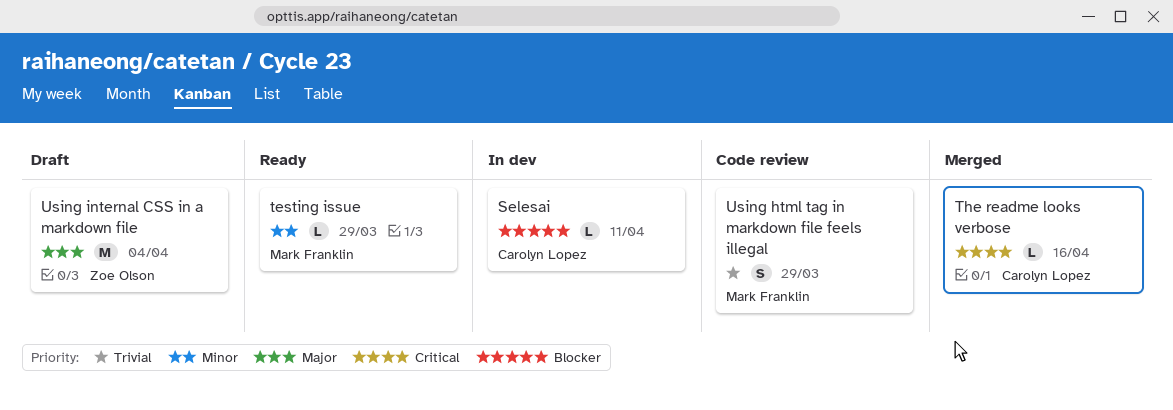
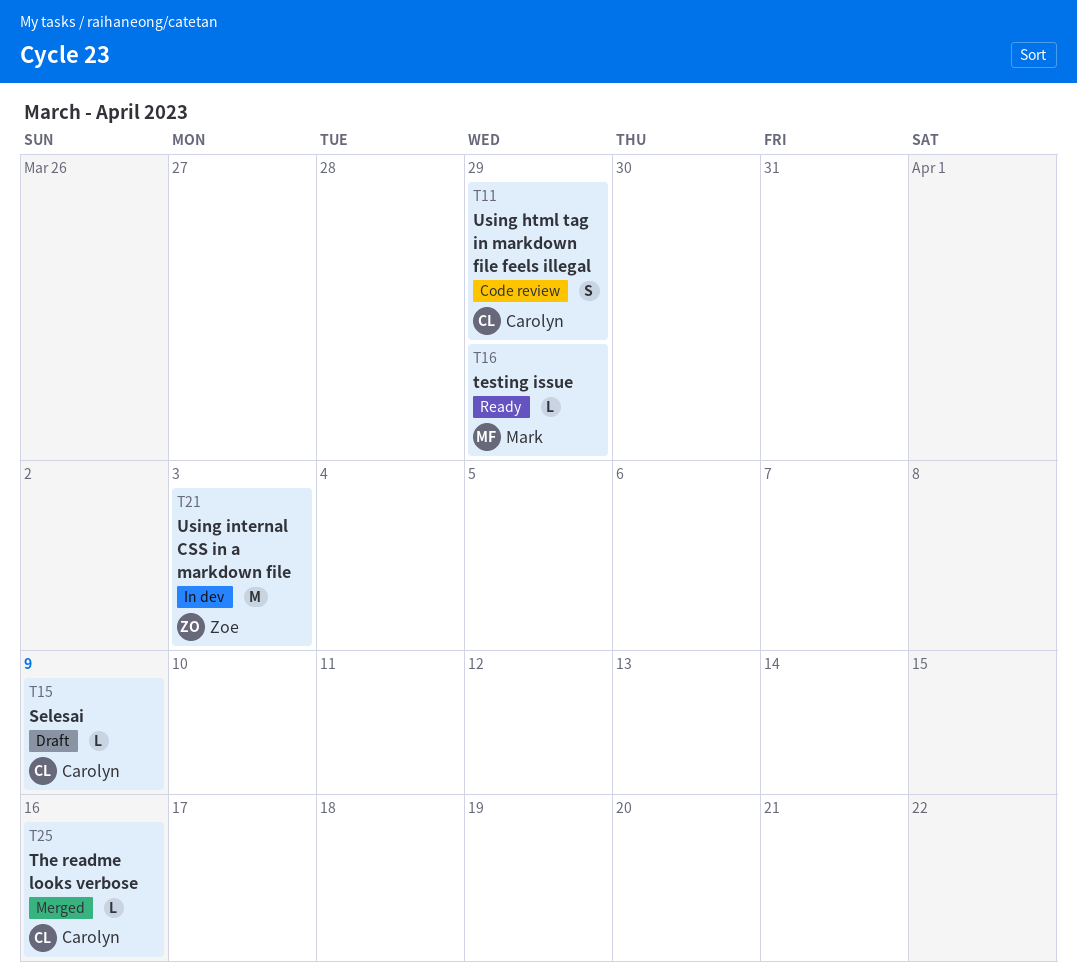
Selesai, status: In dev -> Draft
Selesai, due: Apr 11 -> Apr 9
Using html tag in markdown file feels illegal, owner: Mark Franklin -> Carolyn Lopez
Using internal CSS in a markdown file, status: Draft -> In dev
Using internal CSS in a markdown file, due: Apr 4 -> Apr 3

